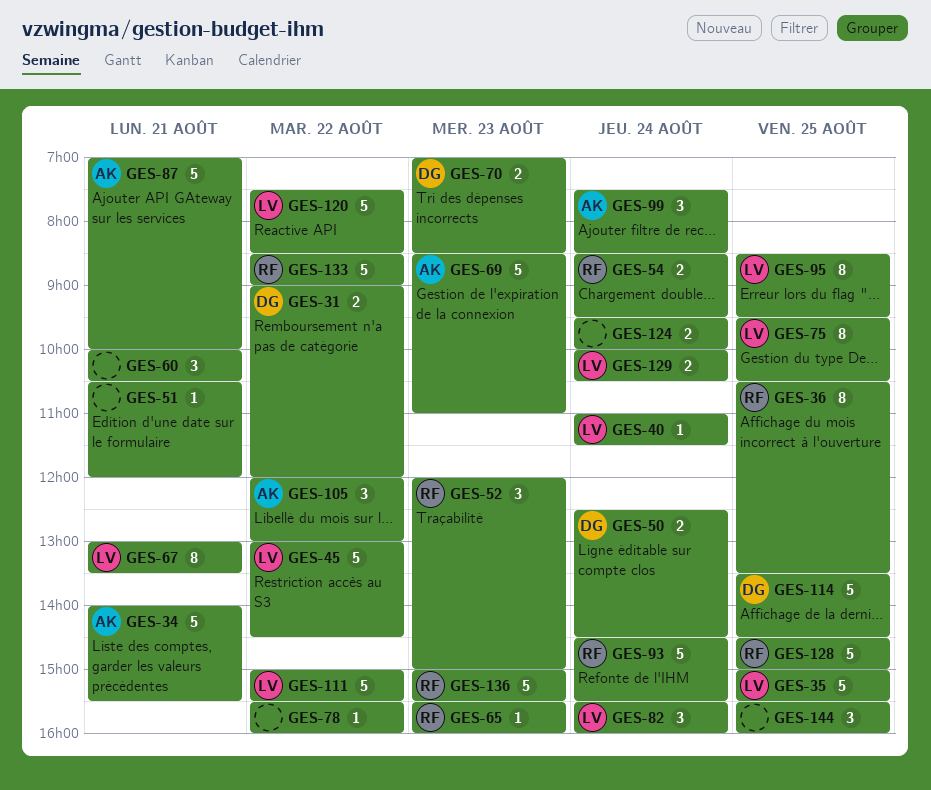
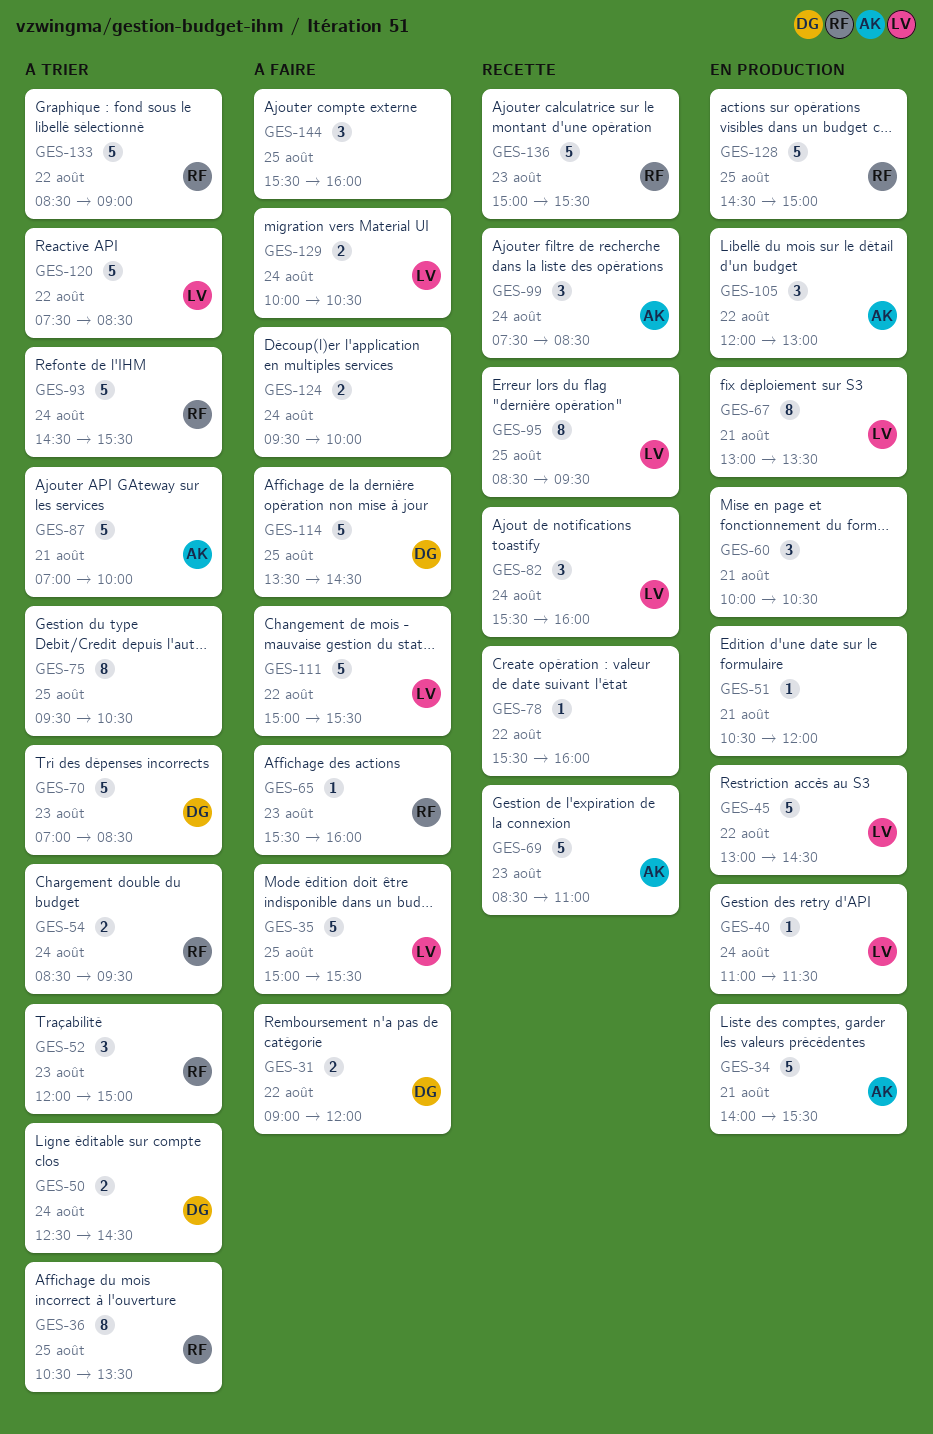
GES-70, estimate: 2 -> 5
GES-75, owner: LV -> none

